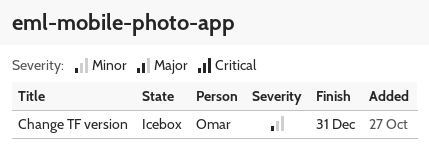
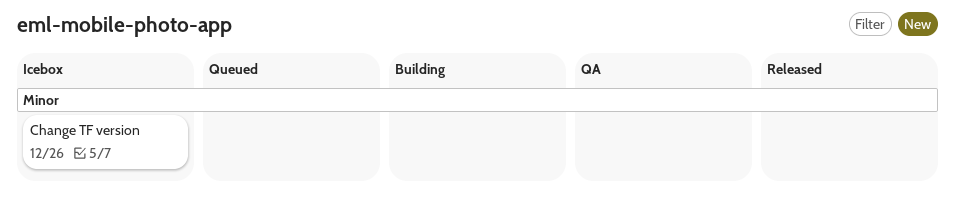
Change TF version, due: Dec 31 -> Dec 26

